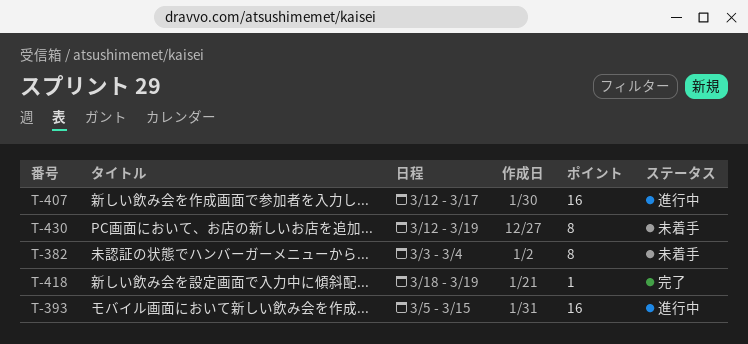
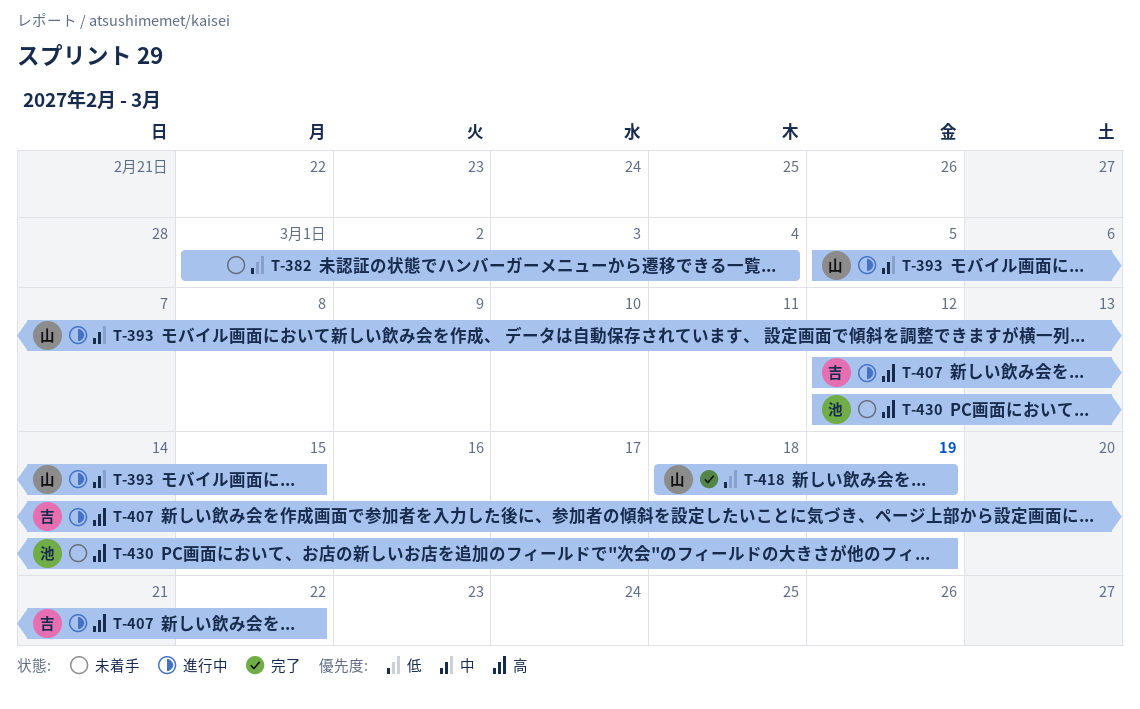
T-382, start: Mar 3 -> Mar 1
T-407, due: Mar 17 -> Mar 22

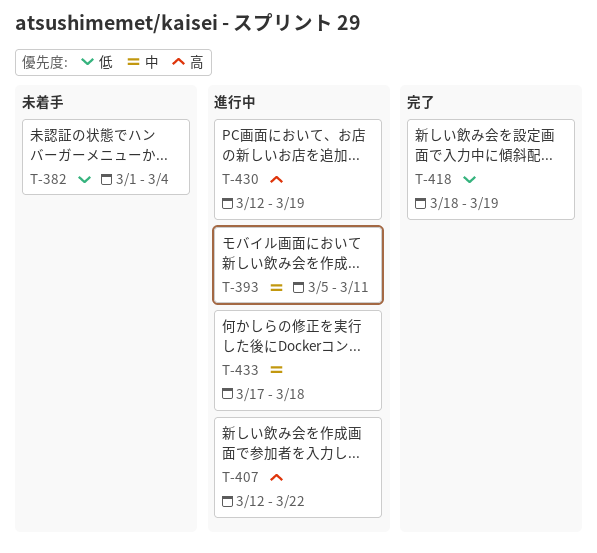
T-393, due: Mar 15 -> Mar 11
T-430, status: 未着手 -> 進行中
T-433: none -> present

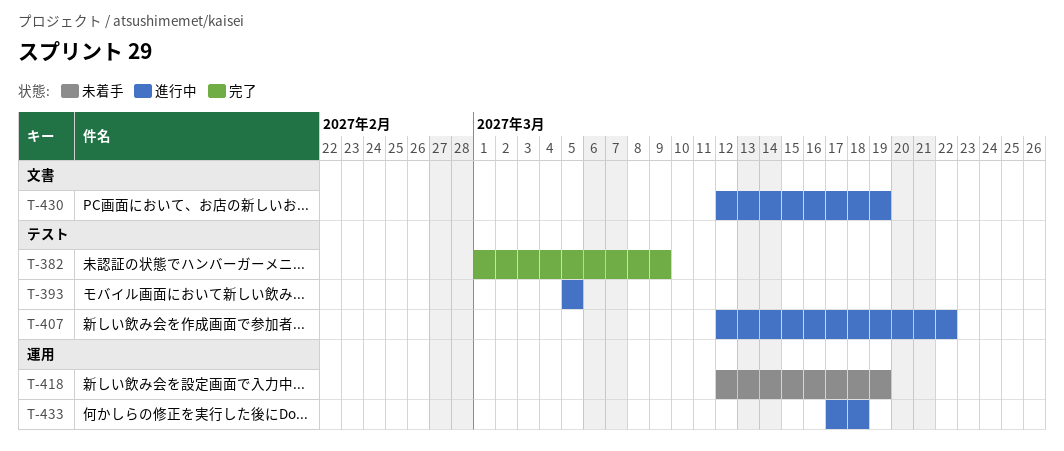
T-382, status: 未着手 -> 完了
T-382, due: Mar 4 -> Mar 9
T-393, due: Mar 11 -> Mar 5
T-418, status: 完了 -> 未着手
T-418, start: Mar 18 -> Mar 12

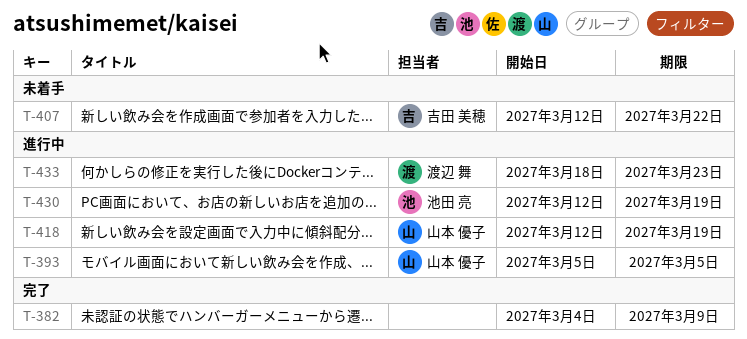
T-382, start: Mar 1 -> Mar 4
T-407, status: 進行中 -> 未着手
T-418, status: 未着手 -> 進行中
T-433, start: Mar 17 -> Mar 18
T-433, due: Mar 18 -> Mar 23

